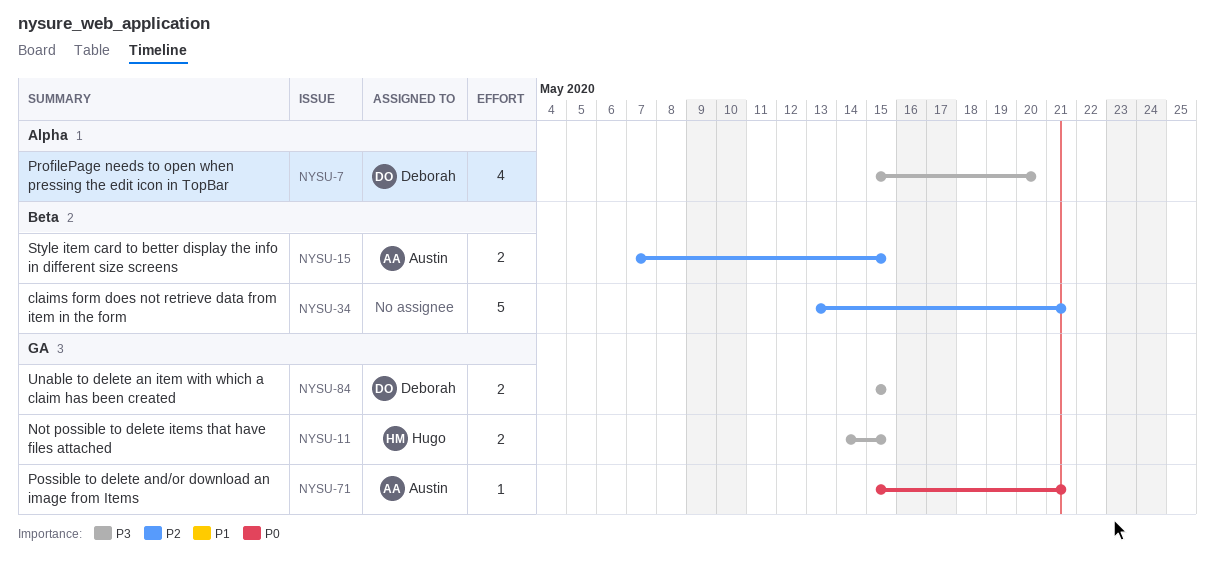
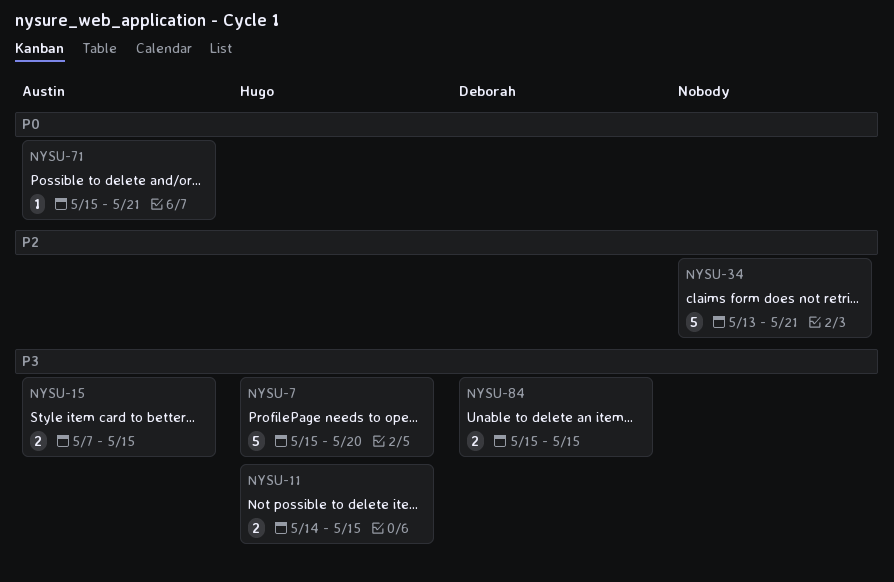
NYSU-7, owner: Deborah -> Hugo
NYSU-7, estimate: 4 -> 5
NYSU-15, priority: P2 -> P3

